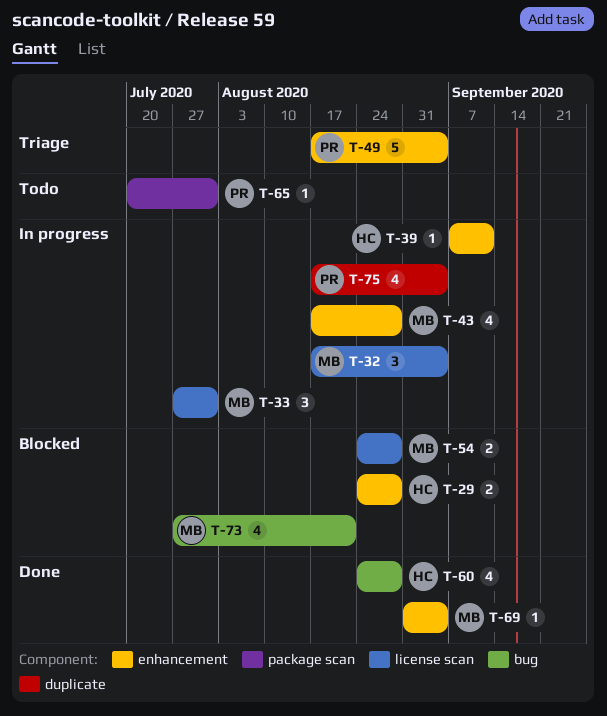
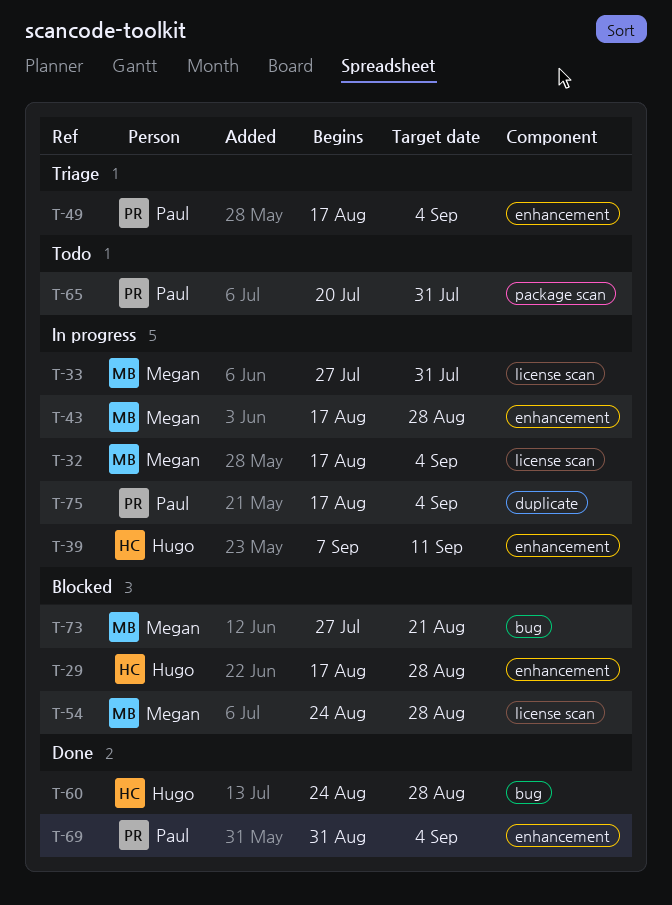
T-29, start: Aug 24 -> Aug 17
T-69, owner: Megan -> Paul

